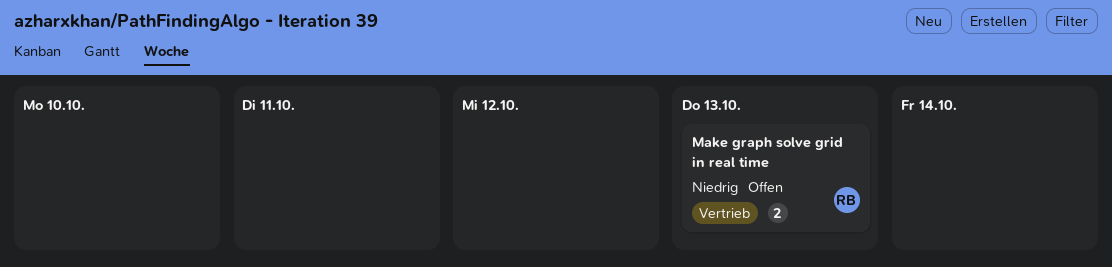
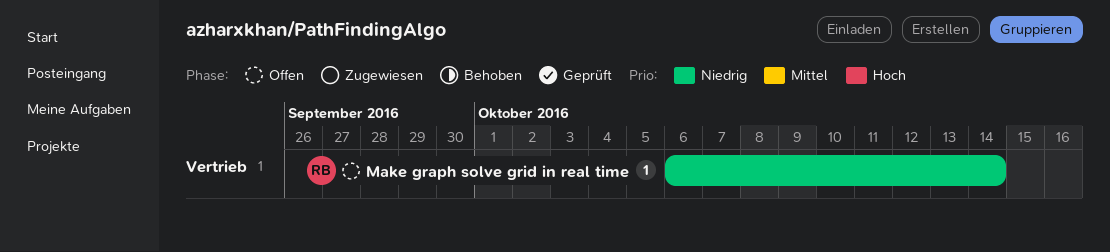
Make graph solve grid in real time, estimate: 2 -> 1
Make graph solve grid in real time, due: Oct 13 -> Oct 14

